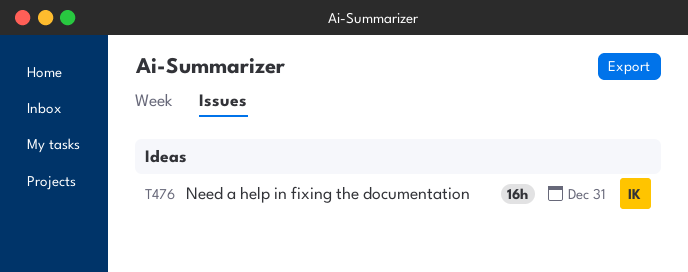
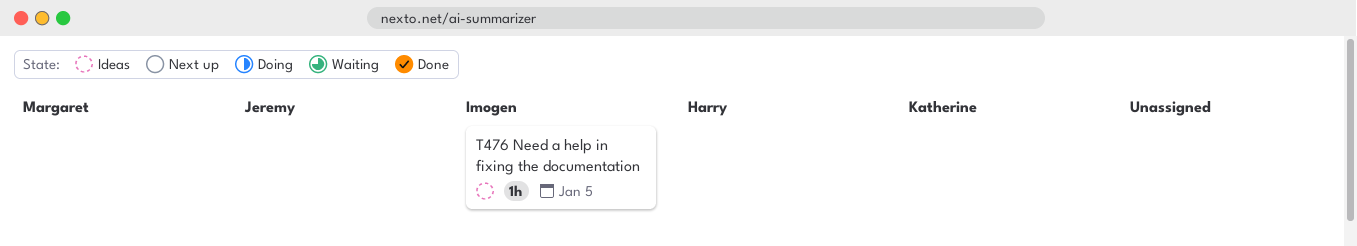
T476, estimate: 16h -> 1h
T476, due: Dec 31 -> Jan 5

